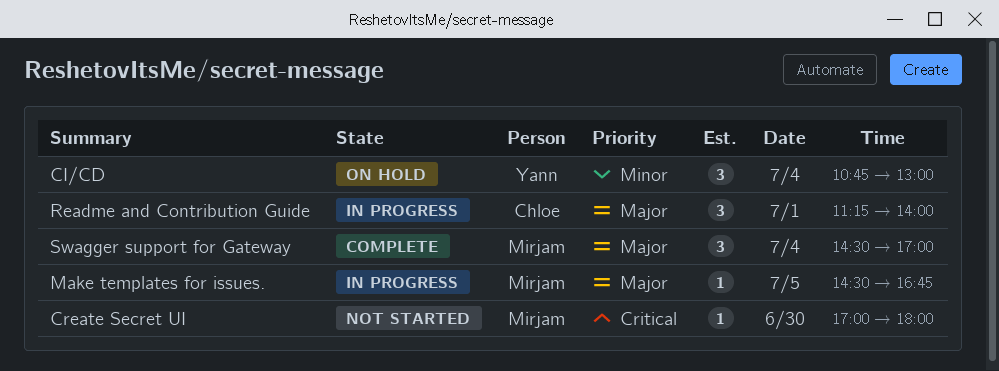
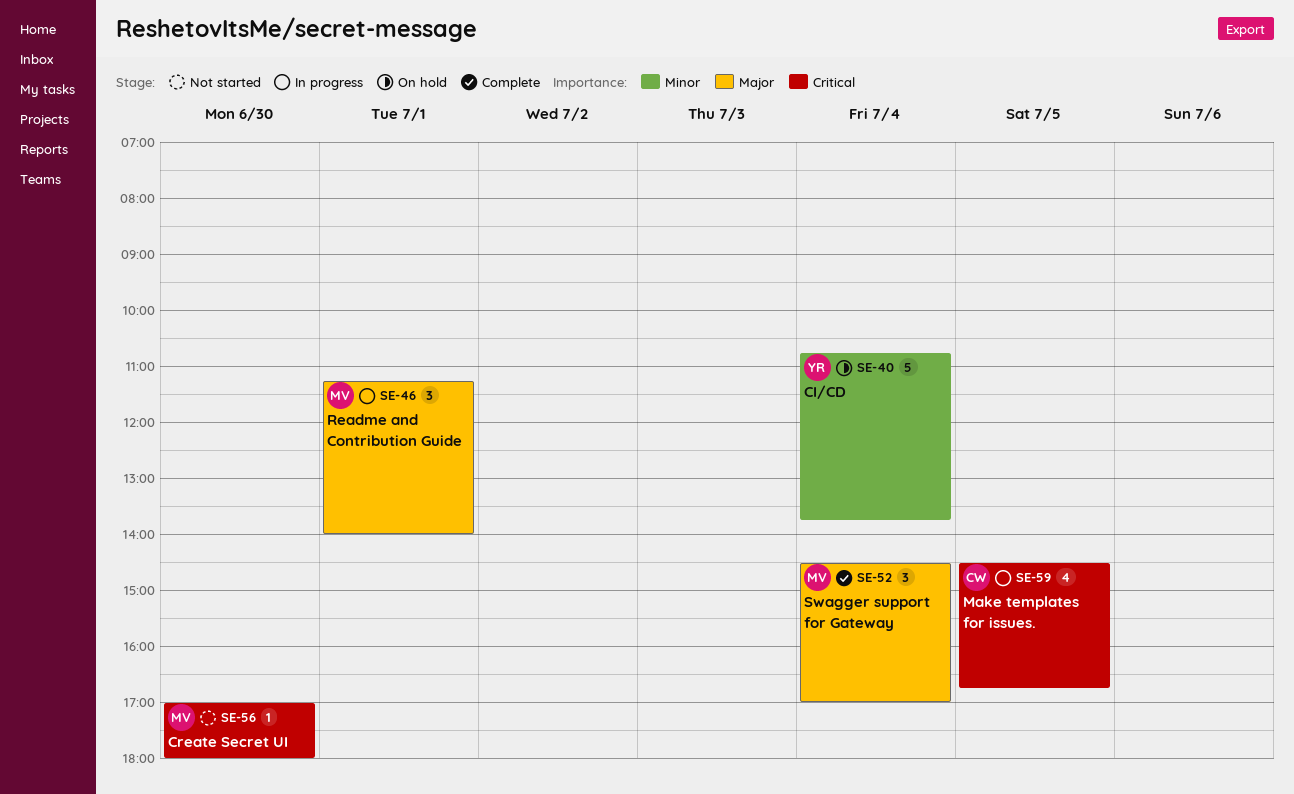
CI/CD, estimate: 3 -> 5
CI/CD, ends: 13:00 -> 13:45
Make templates for issues., owner: Mirjam -> Chloe
Make templates for issues., priority: Major -> Critical
Make templates for issues., estimate: 1 -> 4
Readme and Contribution Guide, owner: Chloe -> Mirjam

